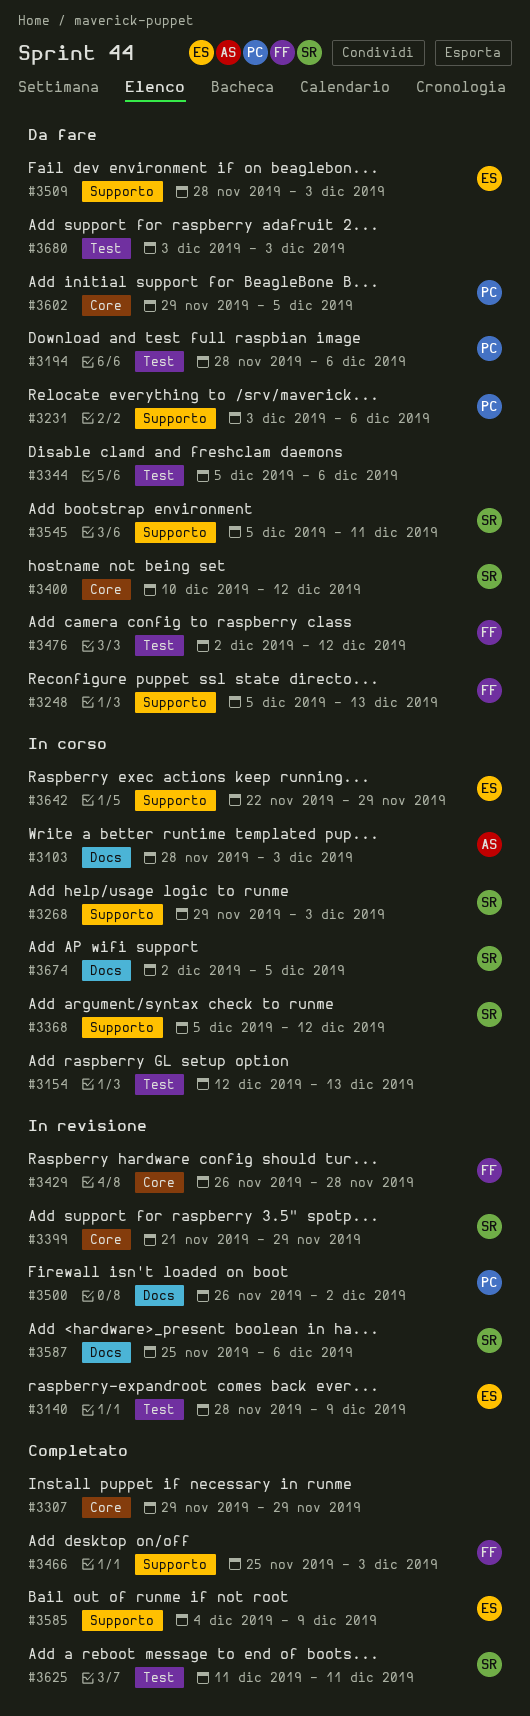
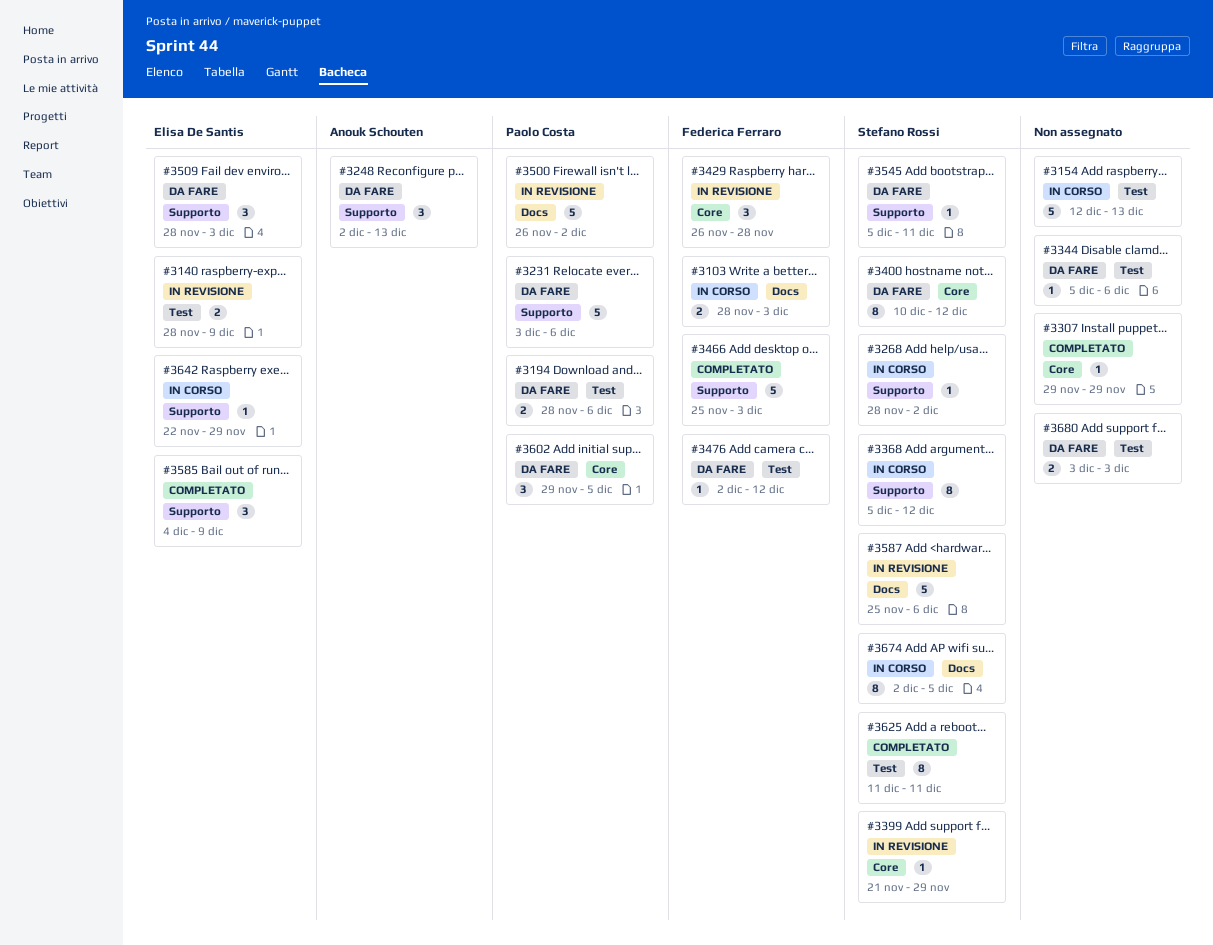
#3103, owner: Anouk Schouten -> Federica Ferraro
#3248, owner: Federica Ferraro -> Anouk Schouten
#3248, start: Dec 5 -> Dec 2
#3268, start: Nov 29 -> Nov 28
#3268, due: Dec 3 -> Dec 2

